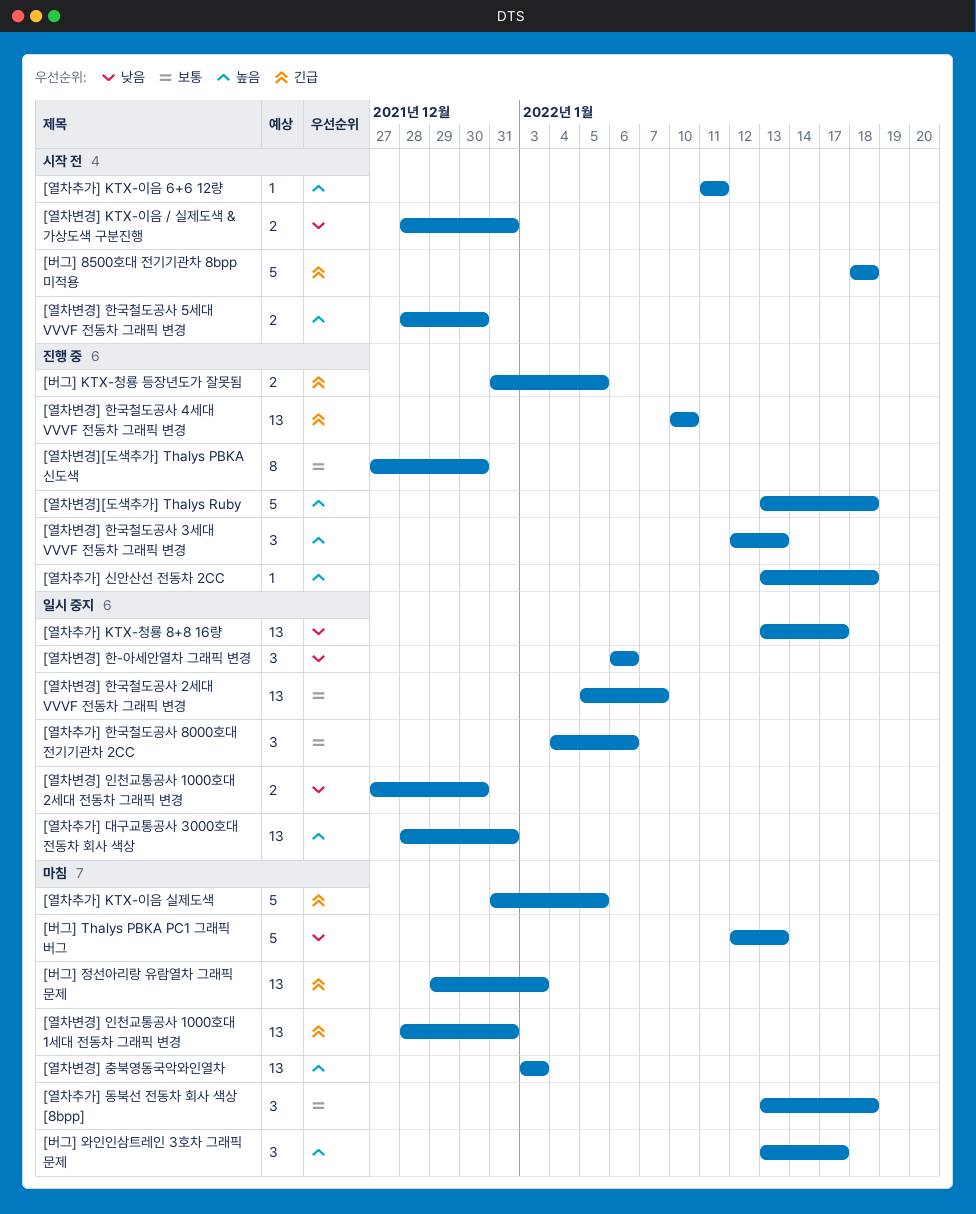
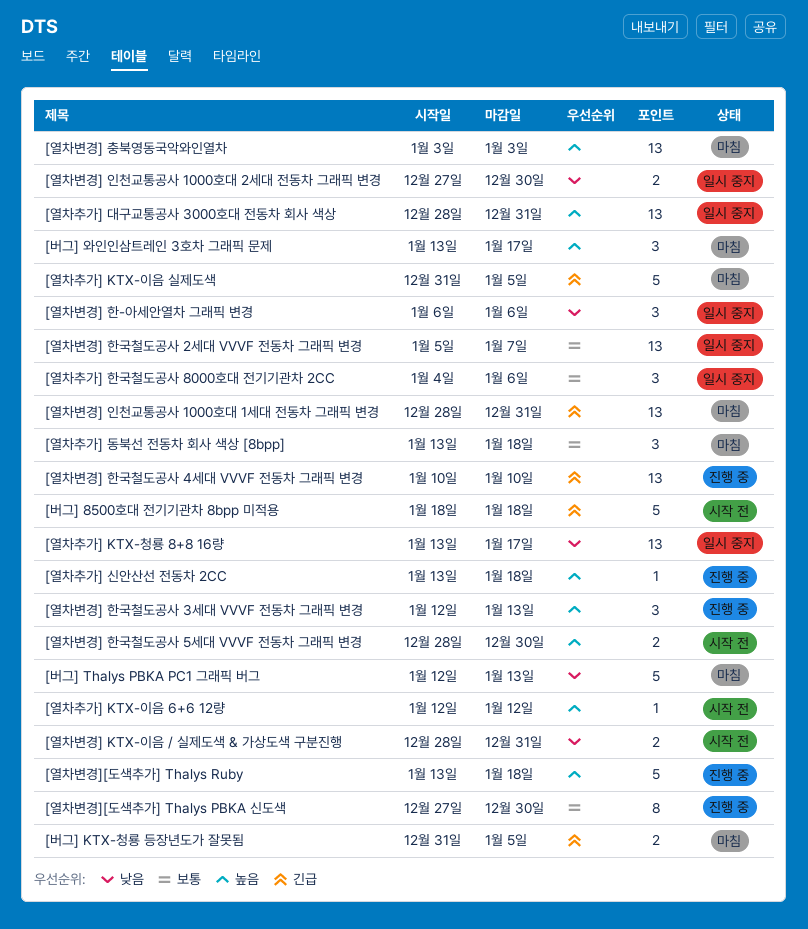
[버그] KTX-청룡 등장년도가 잘못됨, status: 진행 중 -> 마침
[버그] 정선아리랑 유람열차 그래픽 문제: present -> none
[열차추가] KTX-이음 6+6 12량, start: Jan 11 -> Jan 12
[열차추가] KTX-이음 6+6 12량, due: Jan 11 -> Jan 12

